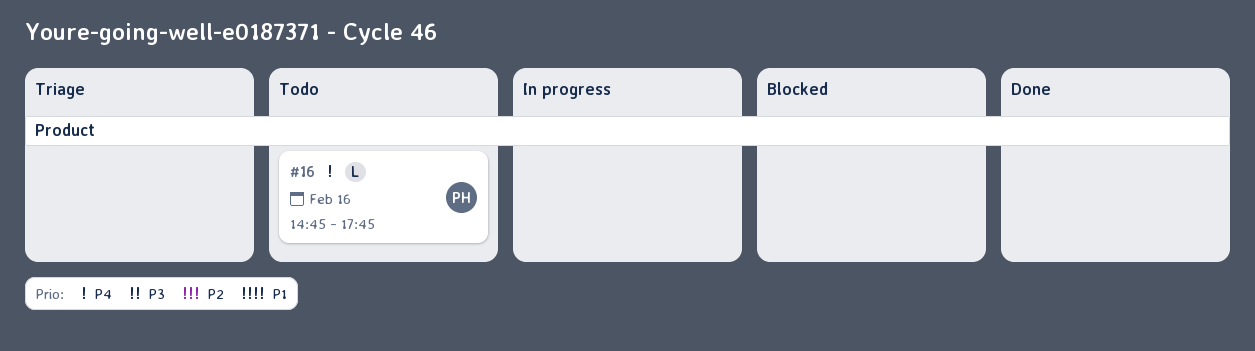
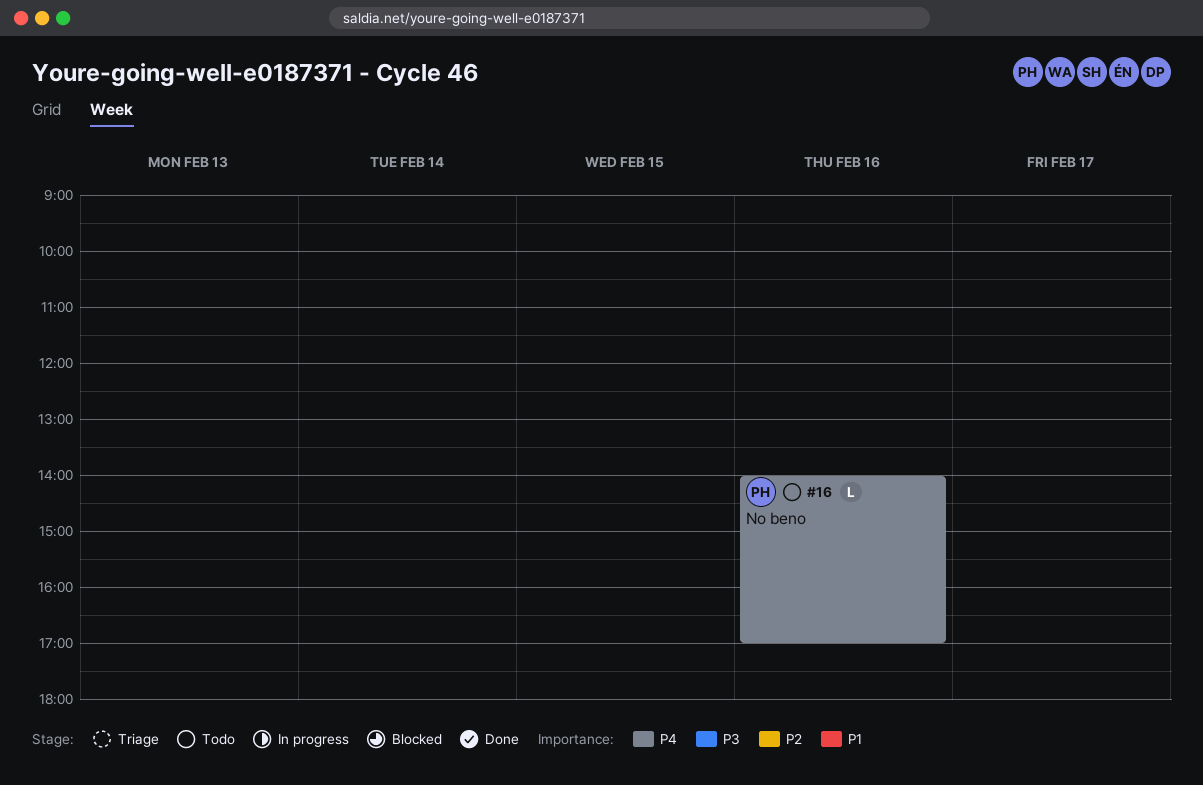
#16, begins: 14:45 -> 14:00
#16, ends: 17:45 -> 17:00

